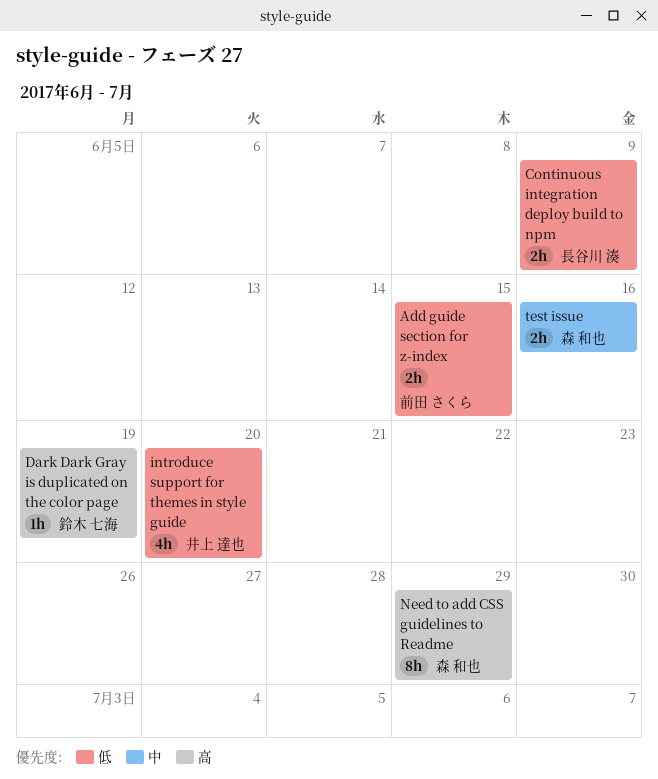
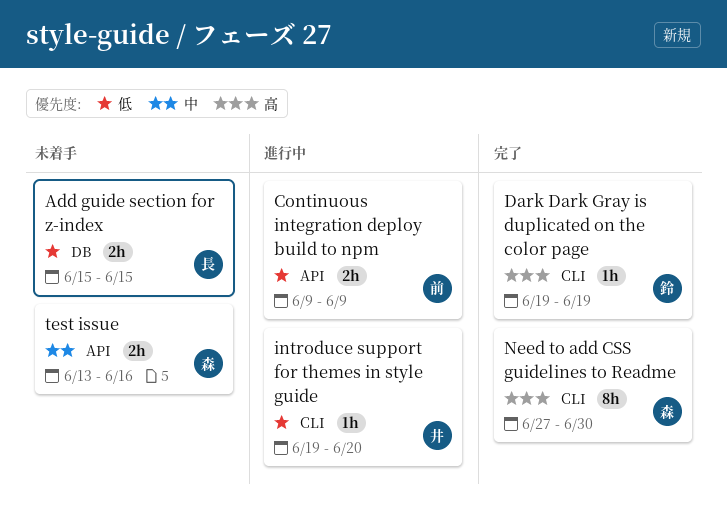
Add guide section for z-index, owner: 前田 さくら -> 長谷川 湊
Continuous integration deploy build to npm, owner: 長谷川 湊 -> 前田 さくら
introduce support for themes in style guide, estimate: 4h -> 1h
Need to add CSS guidelines to Readme, due: Jun 29 -> Jun 30

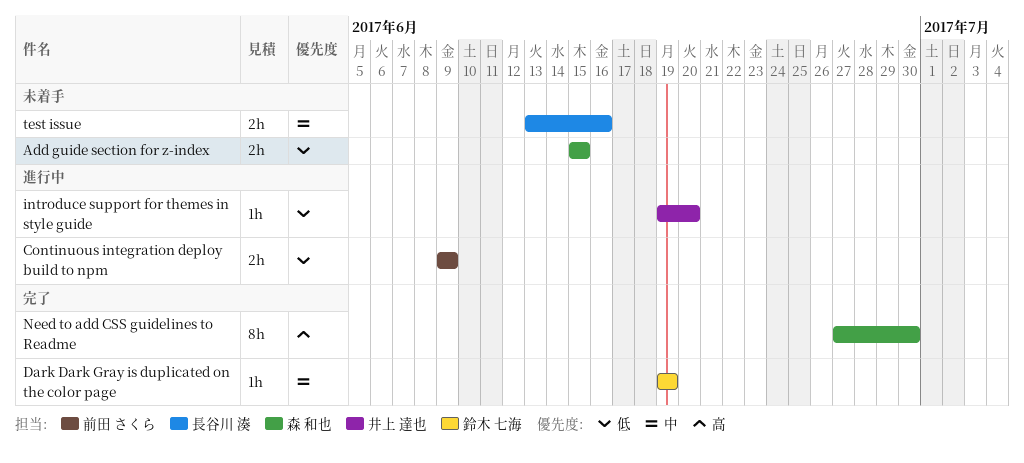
Add guide section for z-index, owner: 長谷川 湊 -> 森 和也
Dark Dark Gray is duplicated on the color page, priority: 高 -> 中
test issue, owner: 森 和也 -> 長谷川 湊

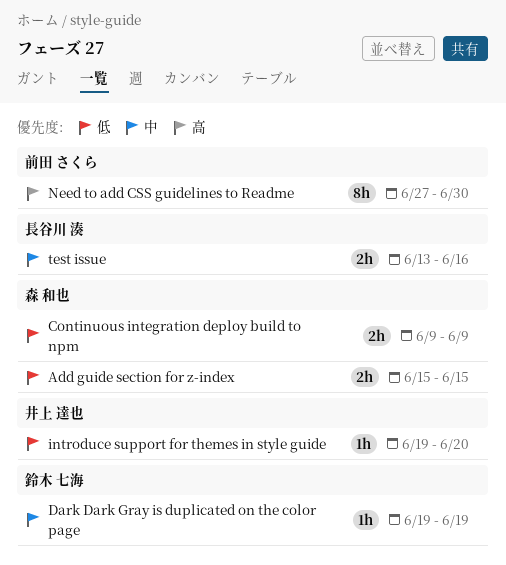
Continuous integration deploy build to npm, owner: 前田 さくら -> 森 和也
Need to add CSS guidelines to Readme, owner: 森 和也 -> 前田 さくら

